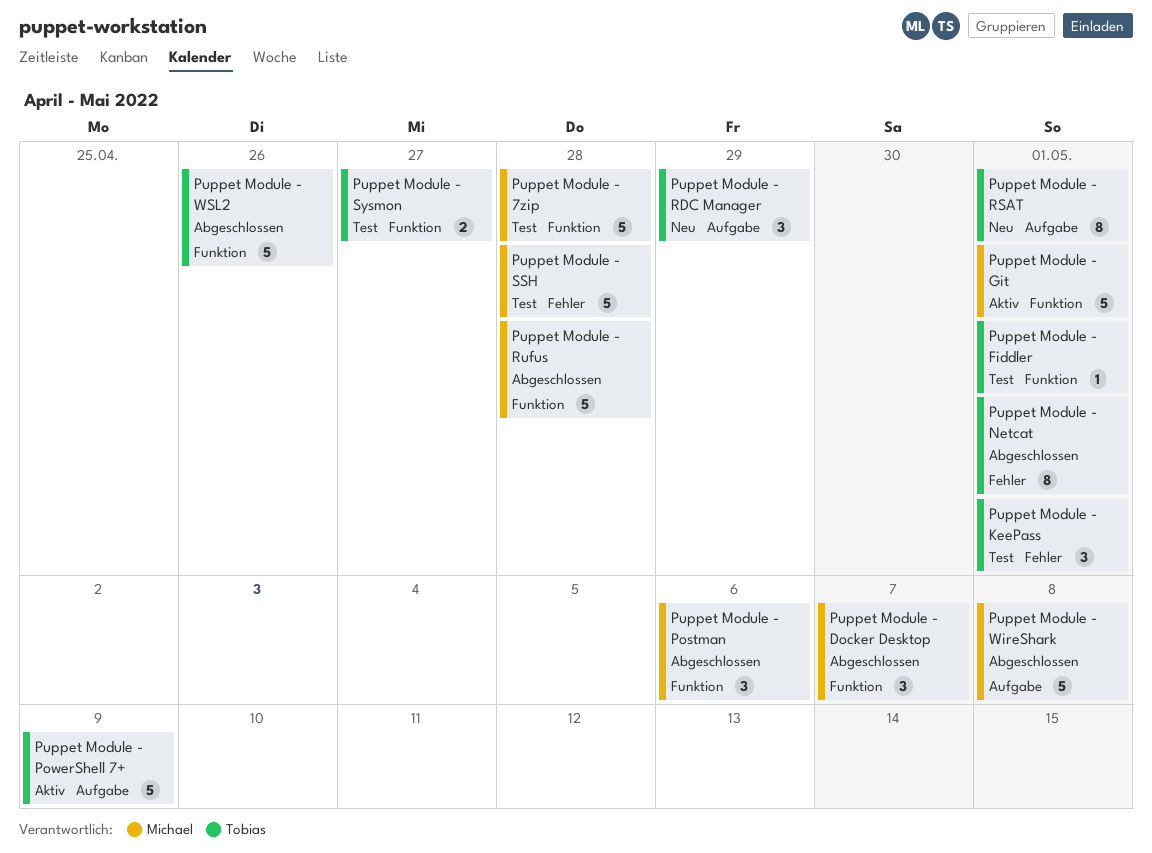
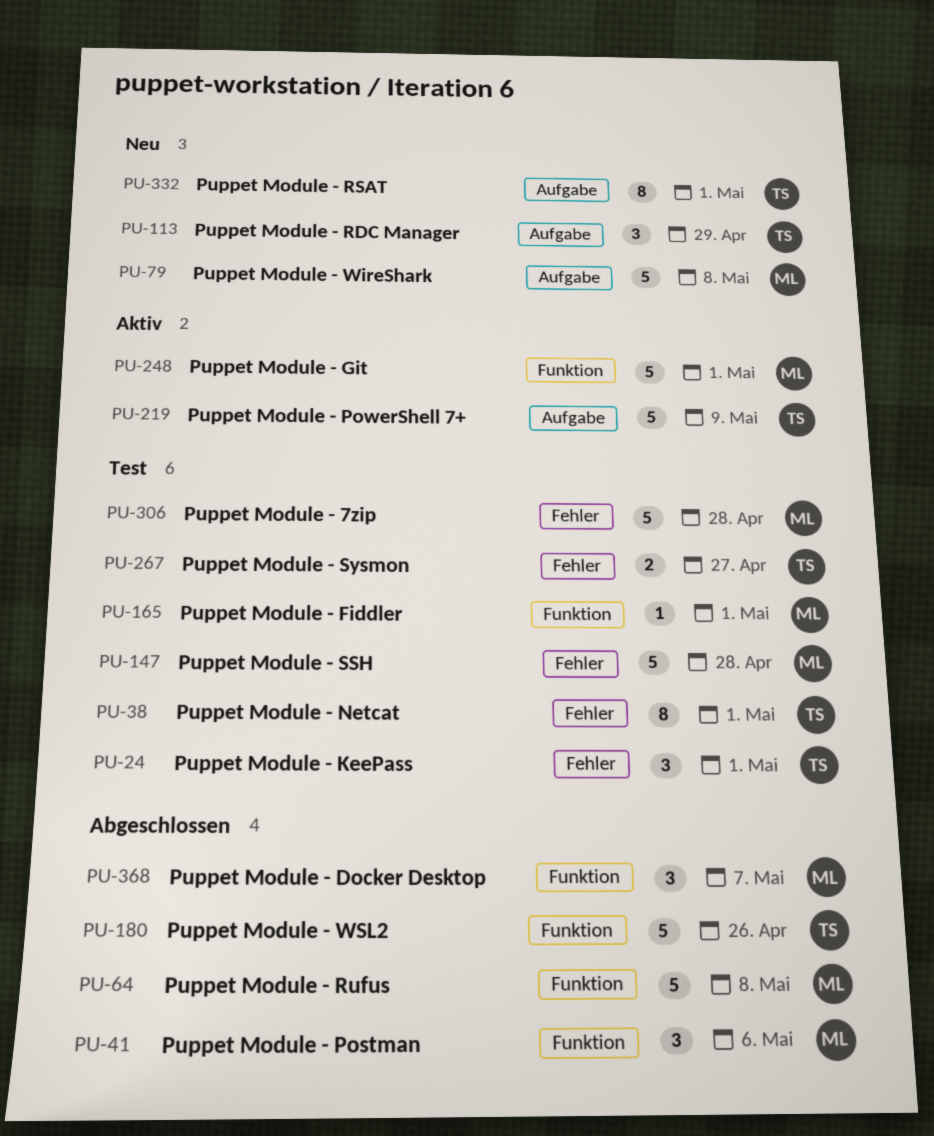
Puppet Module - 7zip, label: Funktion -> Fehler
Puppet Module - Fiddler, owner: Tobias -> Michael
Puppet Module - Netcat, status: Abgeschlossen -> Test
Puppet Module - Rufus, due: Apr 28 -> May 8
Puppet Module - Sysmon, label: Funktion -> Fehler
Puppet Module - WireShark, status: Abgeschlossen -> Neu

